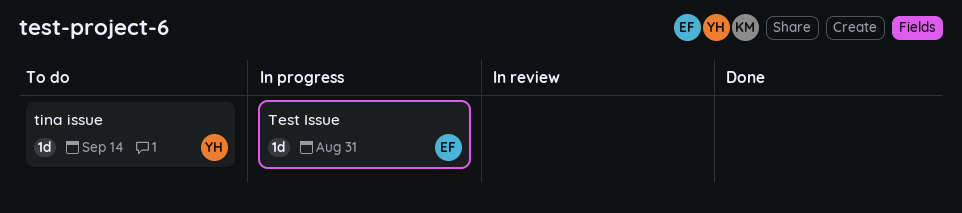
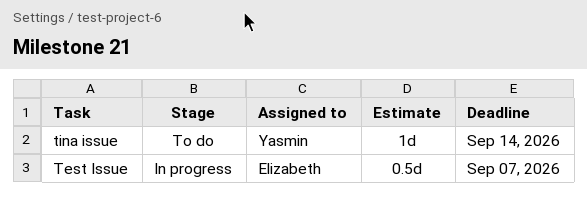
Test Issue, estimate: 1d -> 0.5d
Test Issue, due: Aug 31 -> Sep 7

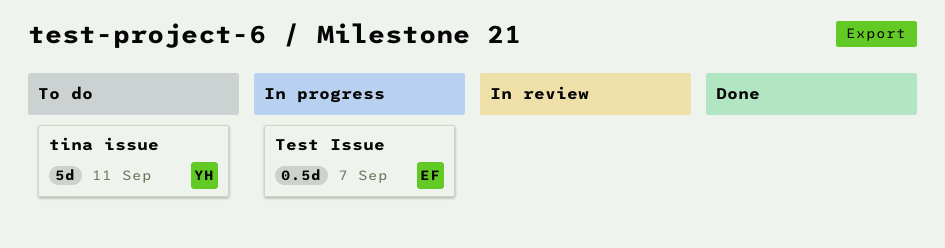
tina issue, estimate: 1d -> 5d
tina issue, due: Sep 14 -> Sep 11

